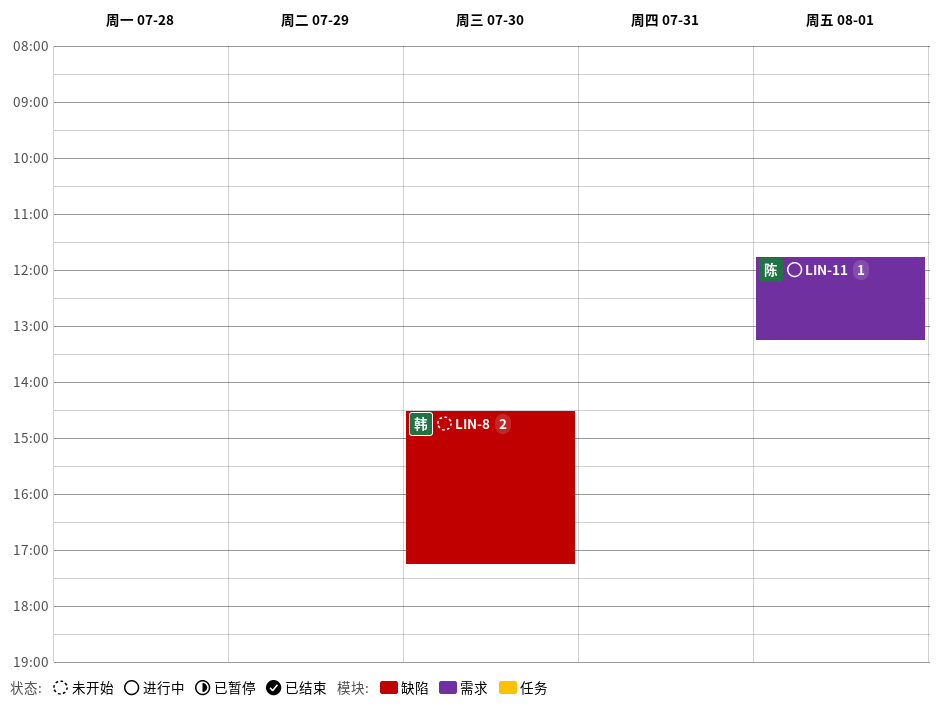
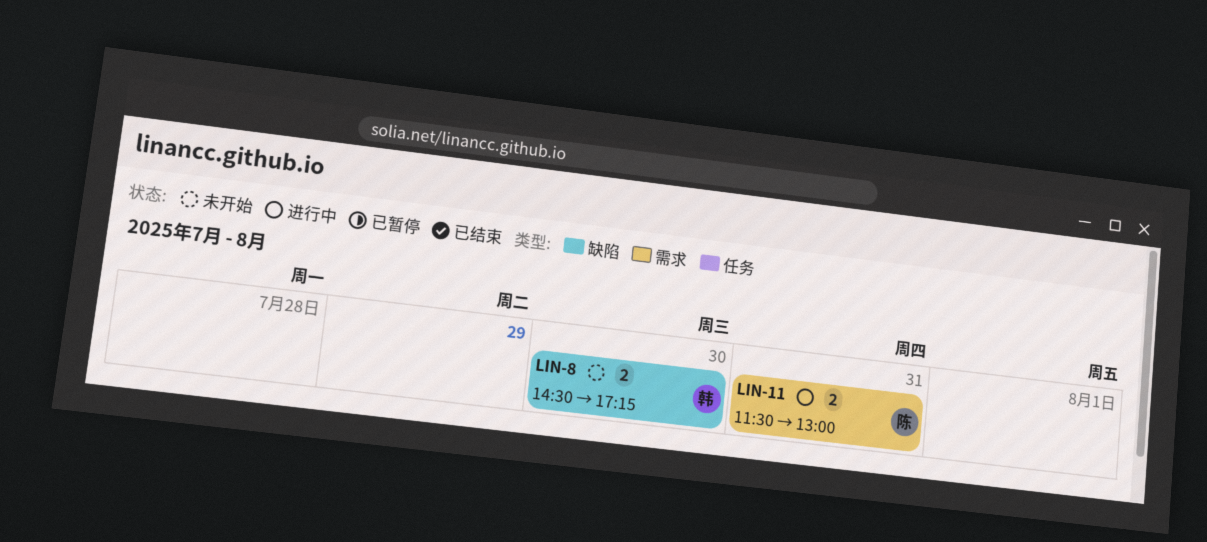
LIN-11, estimate: 1 -> 2
LIN-11, day: Aug 1 -> Jul 31
LIN-11, begins: 11:45 -> 11:30
LIN-11, ends: 13:15 -> 13:00

